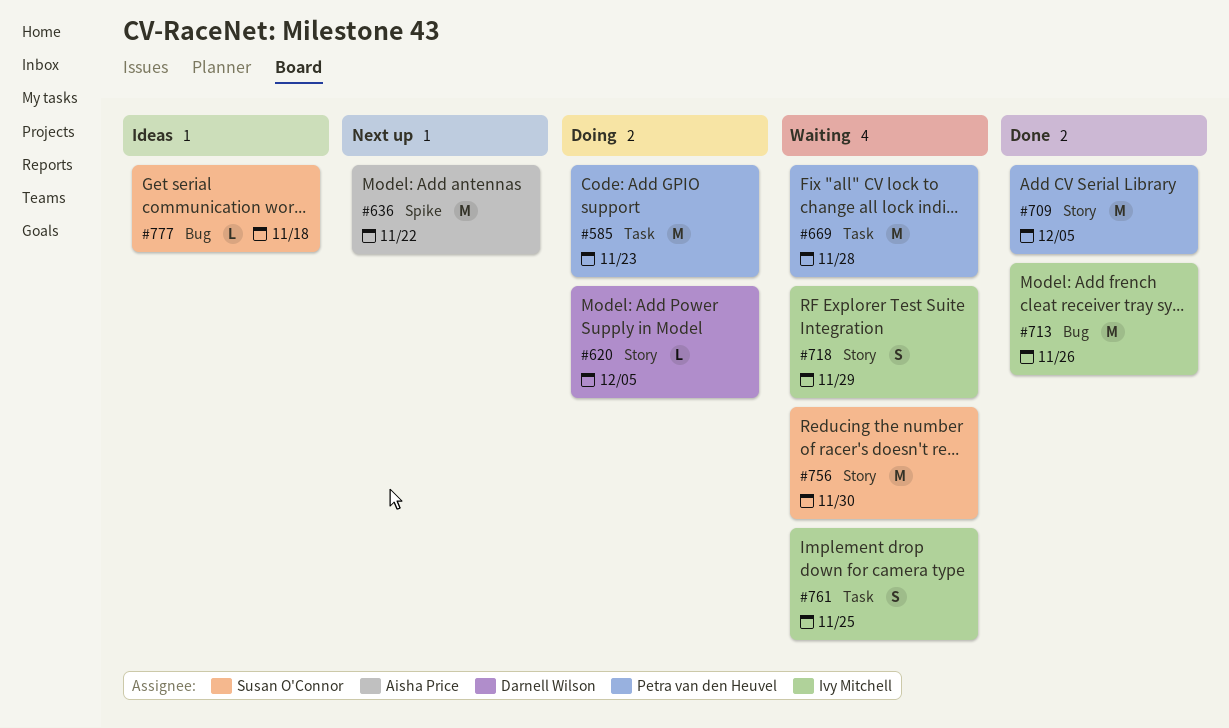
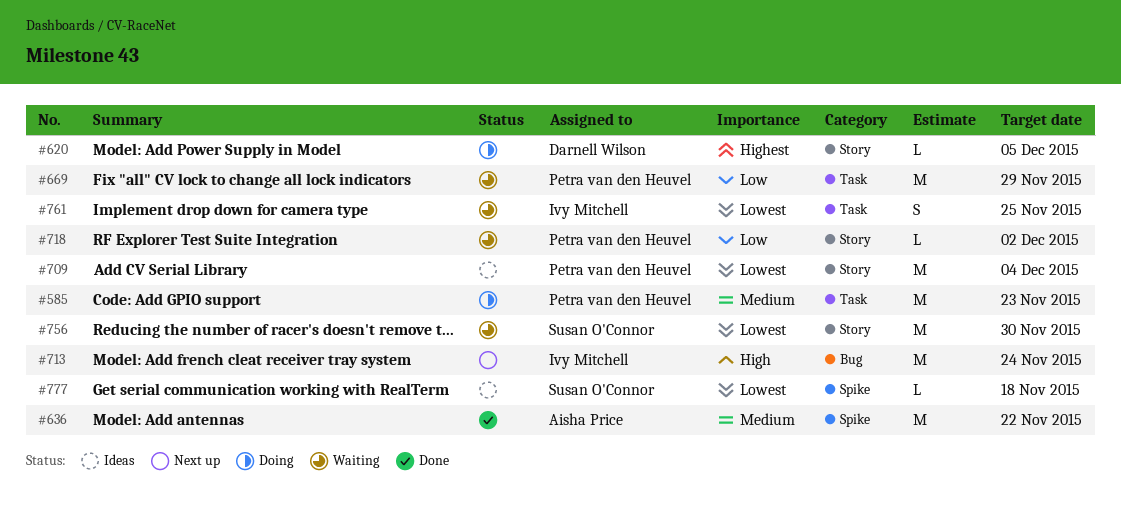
#636, status: Next up -> Done
#669, due: Nov 28 -> Nov 29
#709, status: Done -> Ideas
#709, due: Dec 5 -> Dec 4
#713, status: Done -> Next up
#713, due: Nov 26 -> Nov 24
#718, owner: Ivy Mitchell -> Petra van den Heuvel
#718, estimate: S -> L
#718, due: Nov 29 -> Dec 2
#777, label: Bug -> Spike

